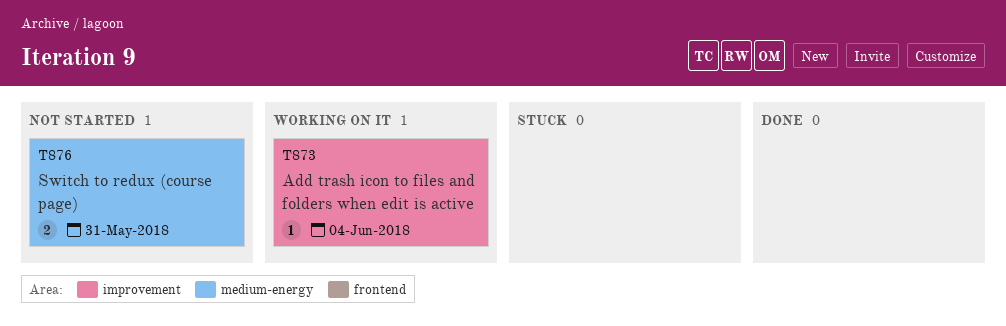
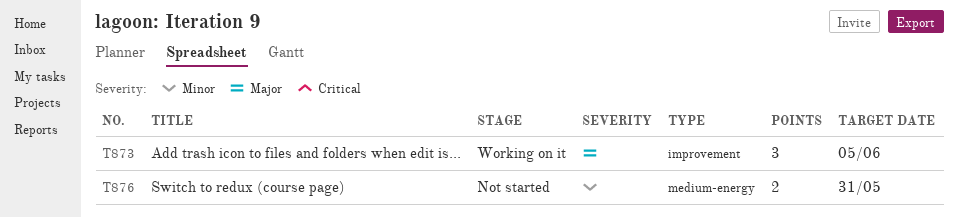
T873, estimate: 1 -> 3
T873, due: Jun 4 -> Jun 5

